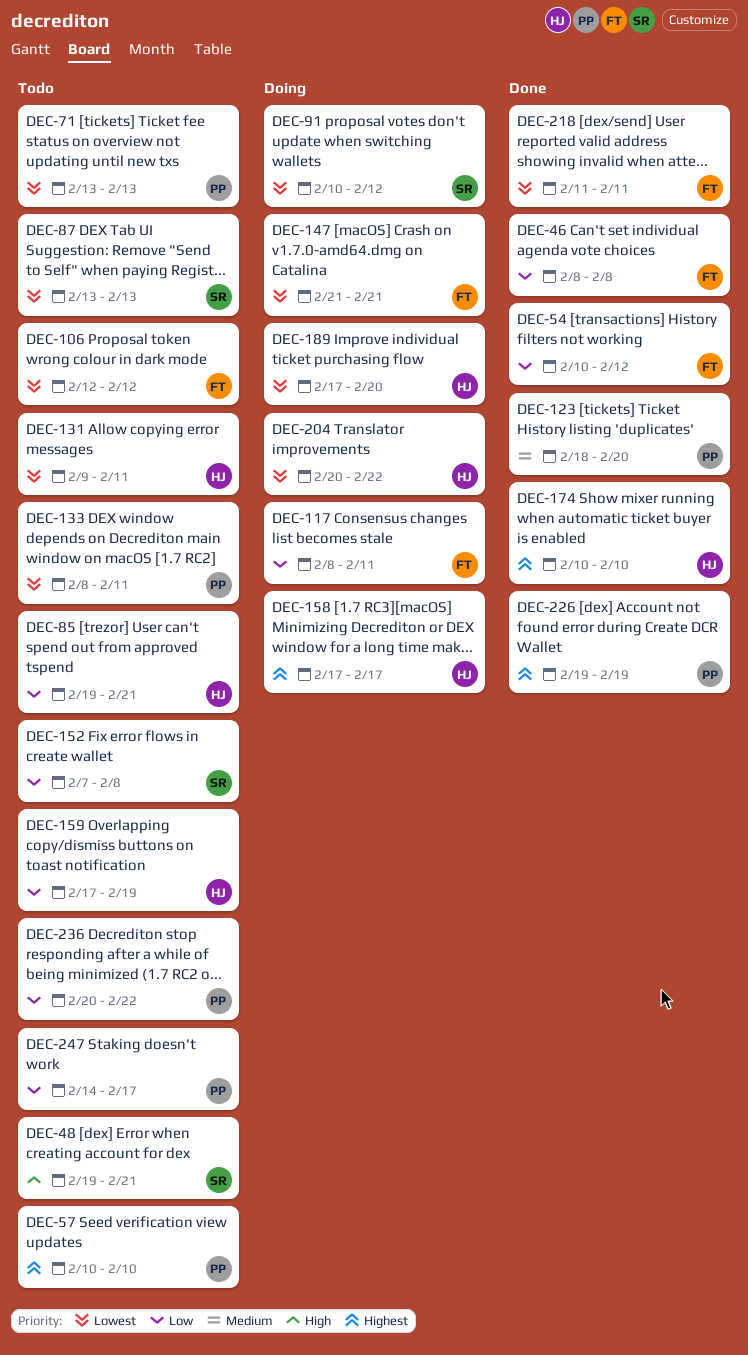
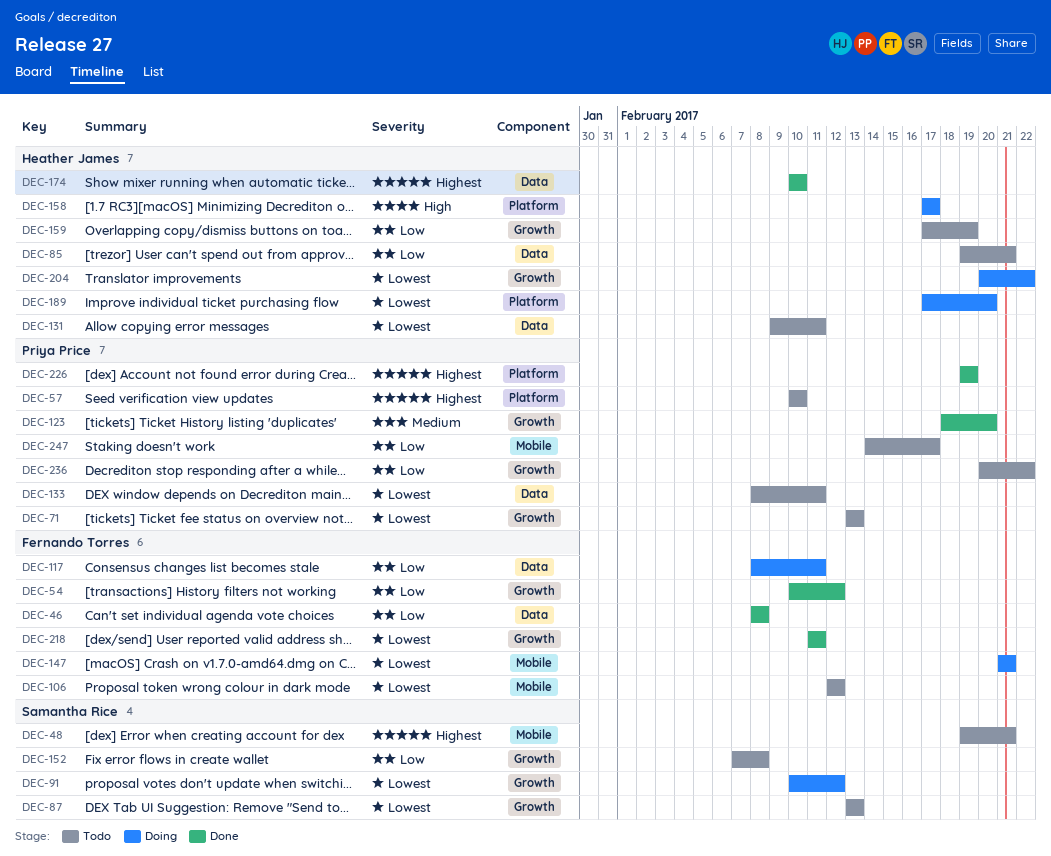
DEC-48, priority: High -> Highest
DEC-158, priority: Highest -> High

